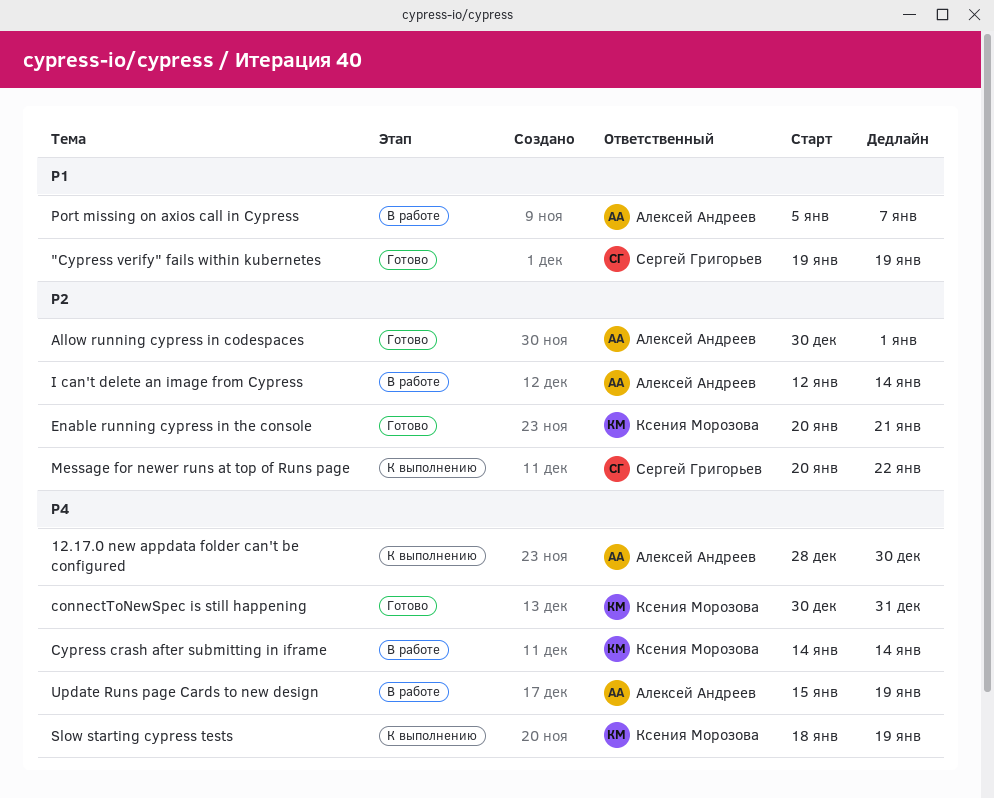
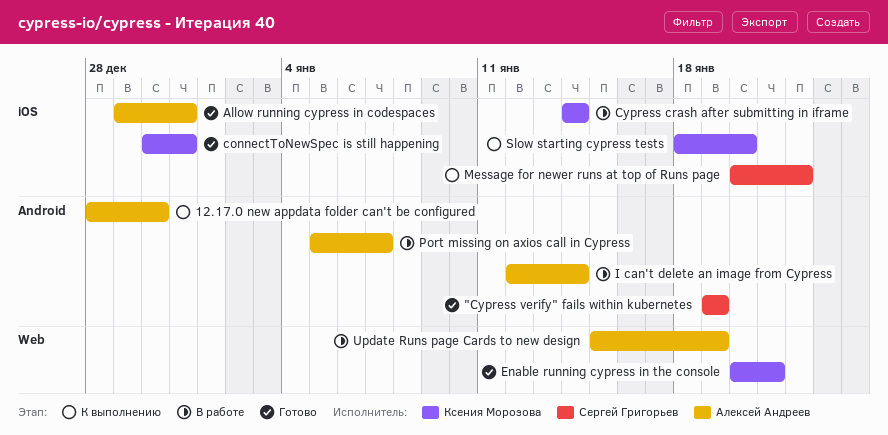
Allow running cypress in codespaces, start: Dec 30 -> Dec 29
Allow running cypress in codespaces, due: Jan 1 -> Dec 31
Slow starting cypress tests, due: Jan 19 -> Jan 20

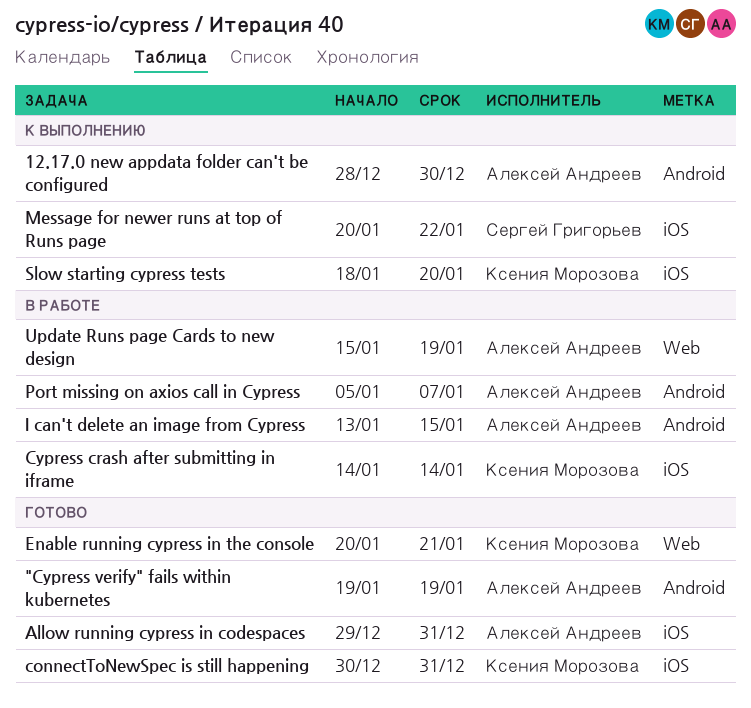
"Cypress verify" fails within kubernetes, owner: Сергей Григорьев -> Алексей Андреев
I can't delete an image from Cypress, start: Jan 12 -> Jan 13
I can't delete an image from Cypress, due: Jan 14 -> Jan 15

